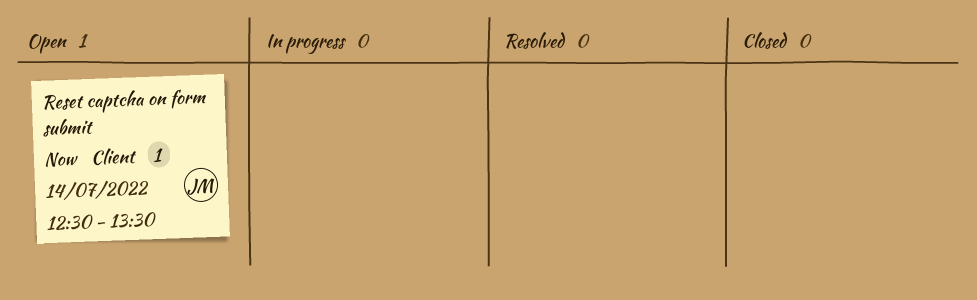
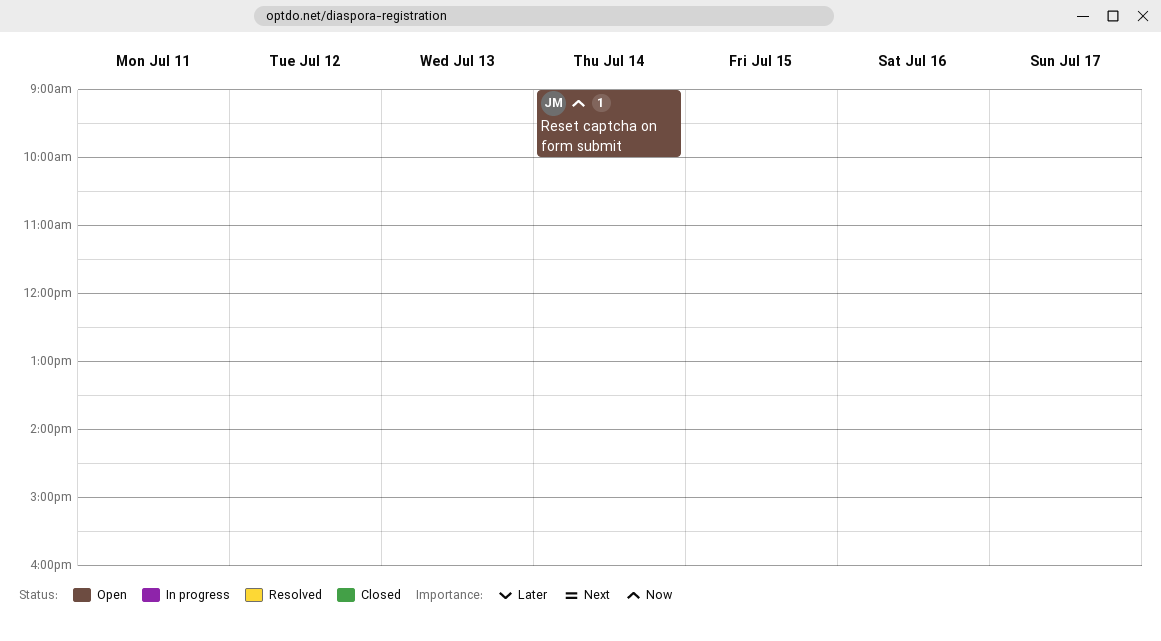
Reset captcha on form submit, begins: 12:30 -> 09:00
Reset captcha on form submit, ends: 13:30 -> 10:00

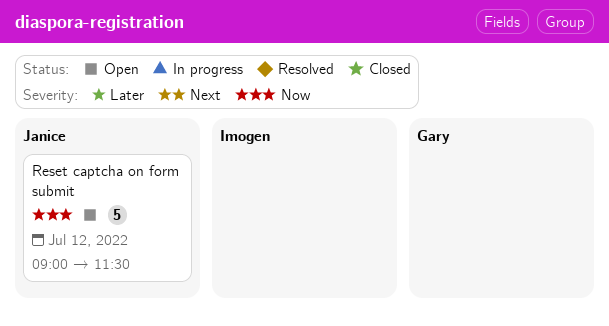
Reset captcha on form submit, estimate: 1 -> 5
Reset captcha on form submit, day: Jul 14 -> Jul 12
Reset captcha on form submit, ends: 10:00 -> 11:30

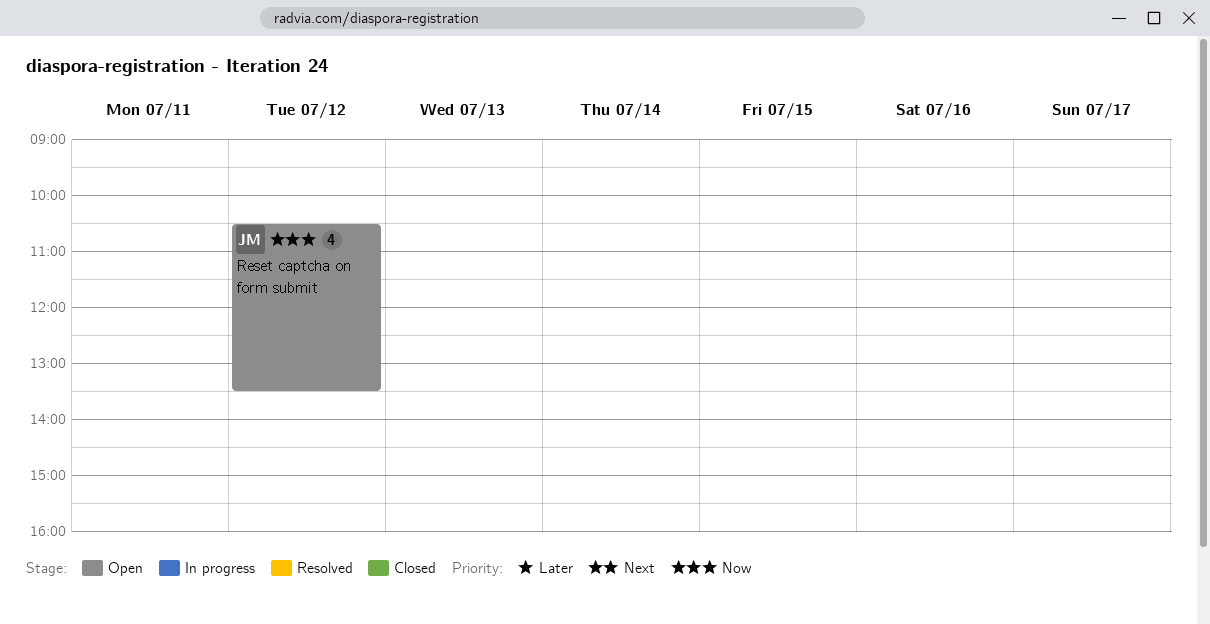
Reset captcha on form submit, estimate: 5 -> 4
Reset captcha on form submit, begins: 09:00 -> 10:30
Reset captcha on form submit, ends: 11:30 -> 13:30

